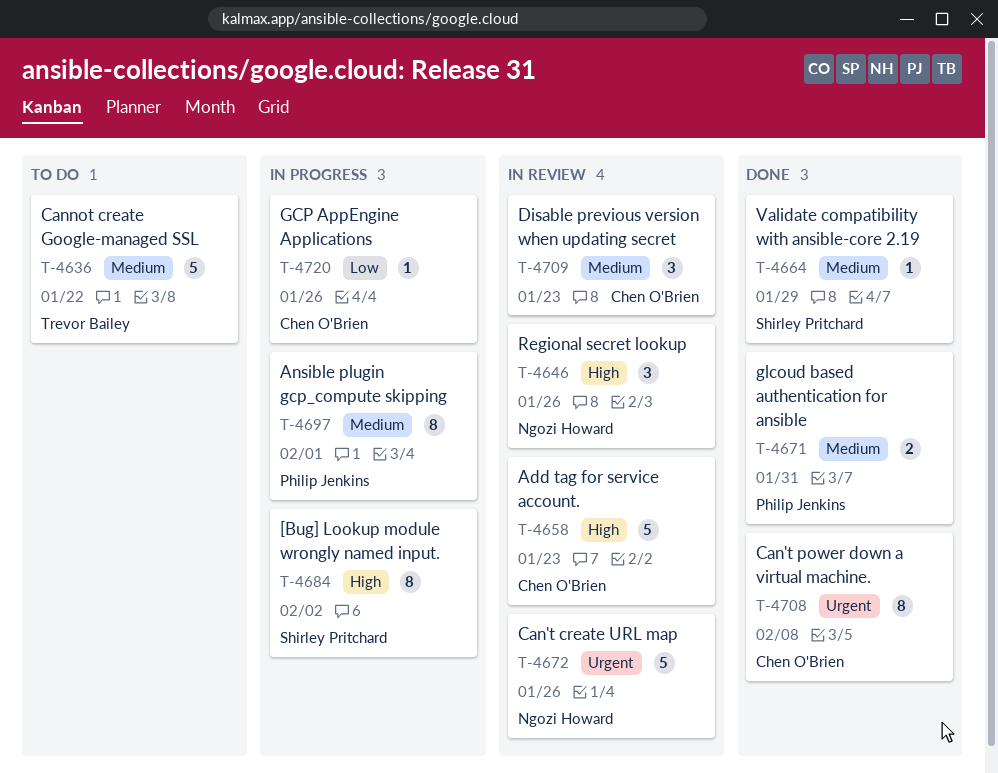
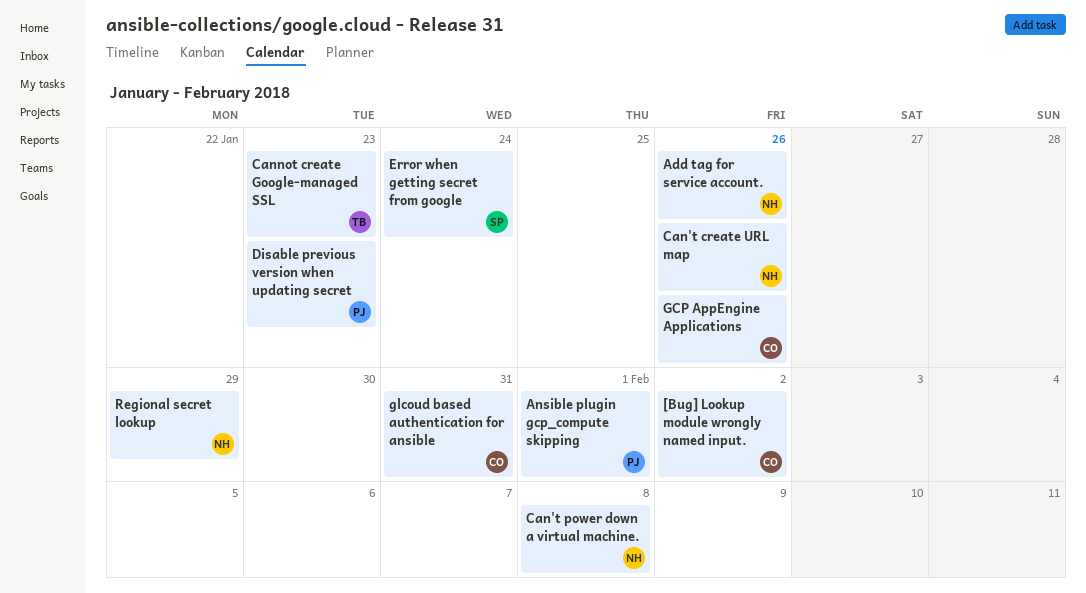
[Bug] Lookup module wrongly named input., owner: Shirley Pritchard -> Chen O'Brien
Add tag for service account., owner: Chen O'Brien -> Ngozi Howard
Add tag for service account., due: Jan 23 -> Jan 26
Can't power down a virtual machine., owner: Chen O'Brien -> Ngozi Howard
Cannot create Google-managed SSL, due: Jan 22 -> Jan 23
Disable previous version when updating secret, owner: Chen O'Brien -> Philip Jenkins
Error when getting secret from google: none -> present
glcoud based authentication for ansible, owner: Philip Jenkins -> Chen O'Brien
Regional secret lookup, due: Jan 26 -> Jan 29
Validate compatibility with ansible-core 2.19: present -> none

